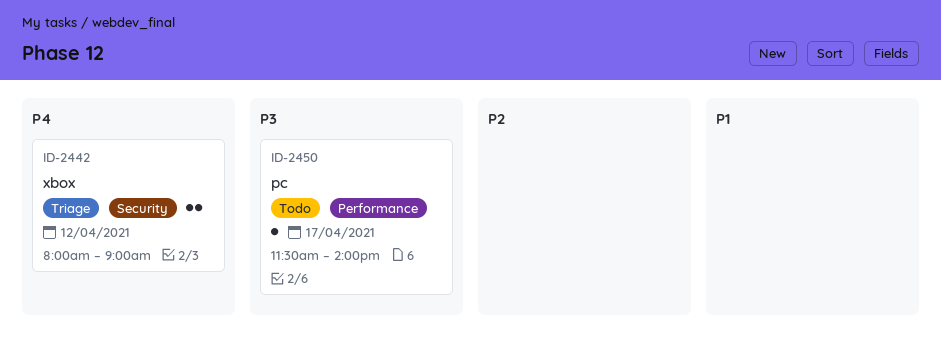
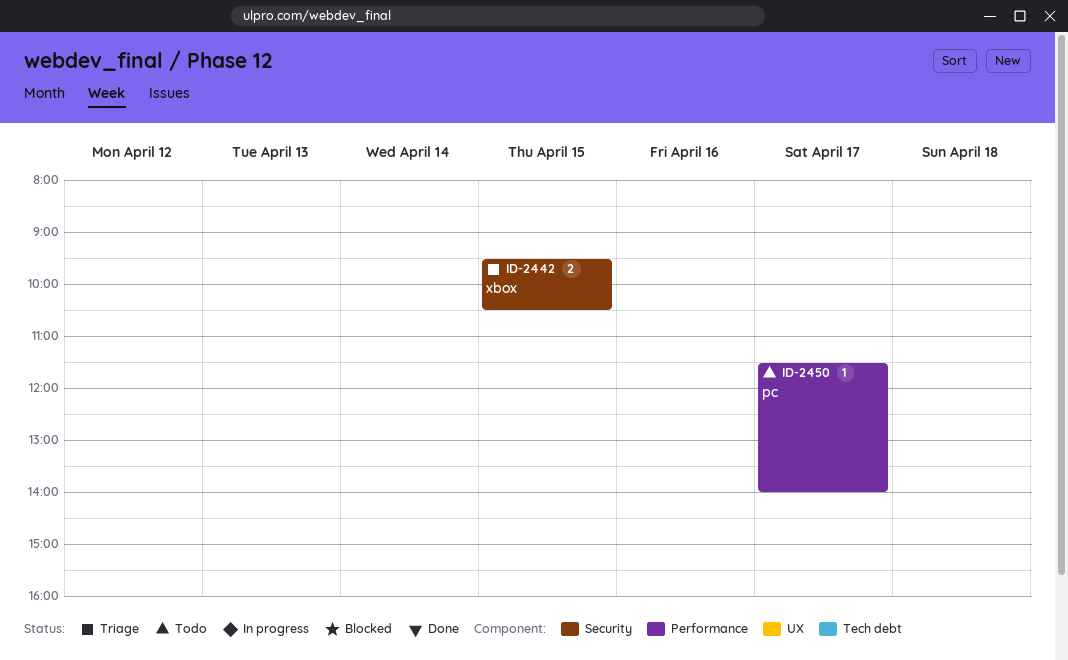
ID-2442, day: Apr 12 -> Apr 15
ID-2442, begins: 08:00 -> 09:30
ID-2442, ends: 09:00 -> 10:30

